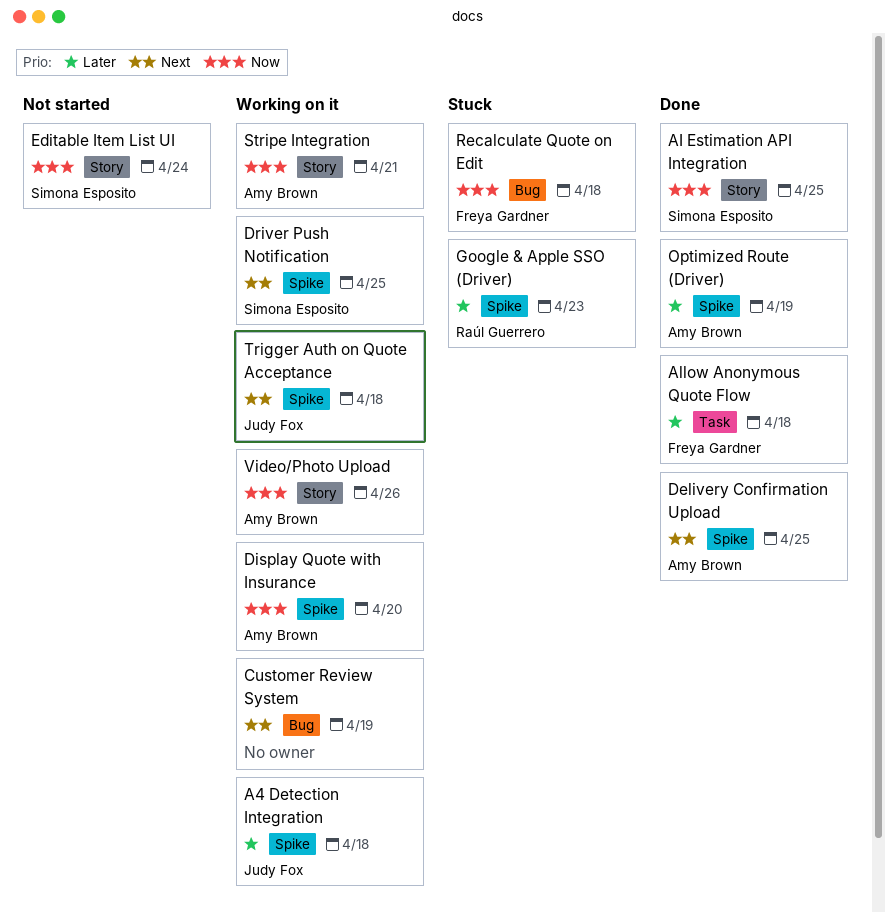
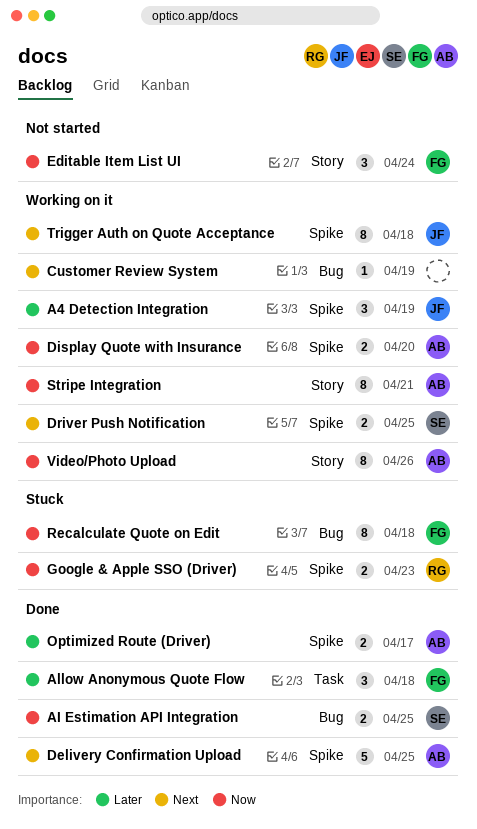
A4 Detection Integration, due: Apr 18 -> Apr 19
AI Estimation API Integration, label: Story -> Bug
Editable Item List UI, owner: Simona Esposito -> Freya Gardner
Google & Apple SSO (Driver), priority: Later -> Now
Optimized Route (Driver), due: Apr 19 -> Apr 17

